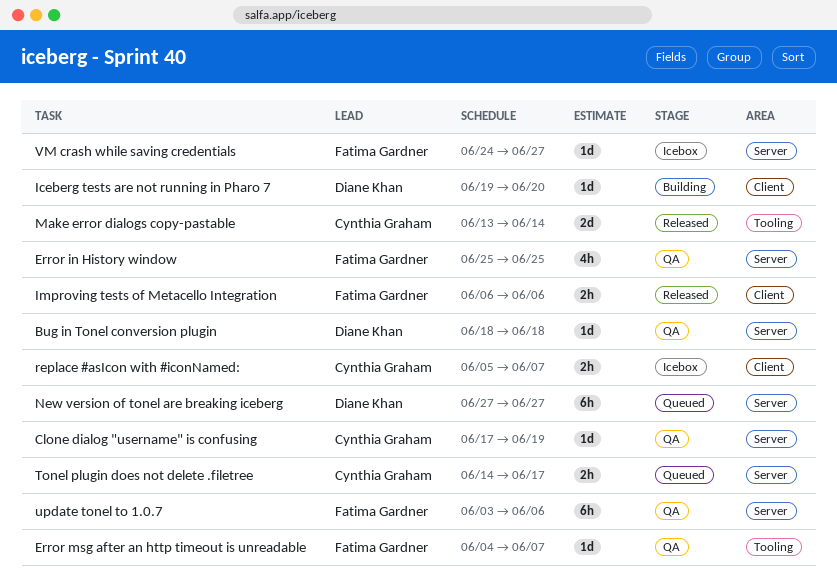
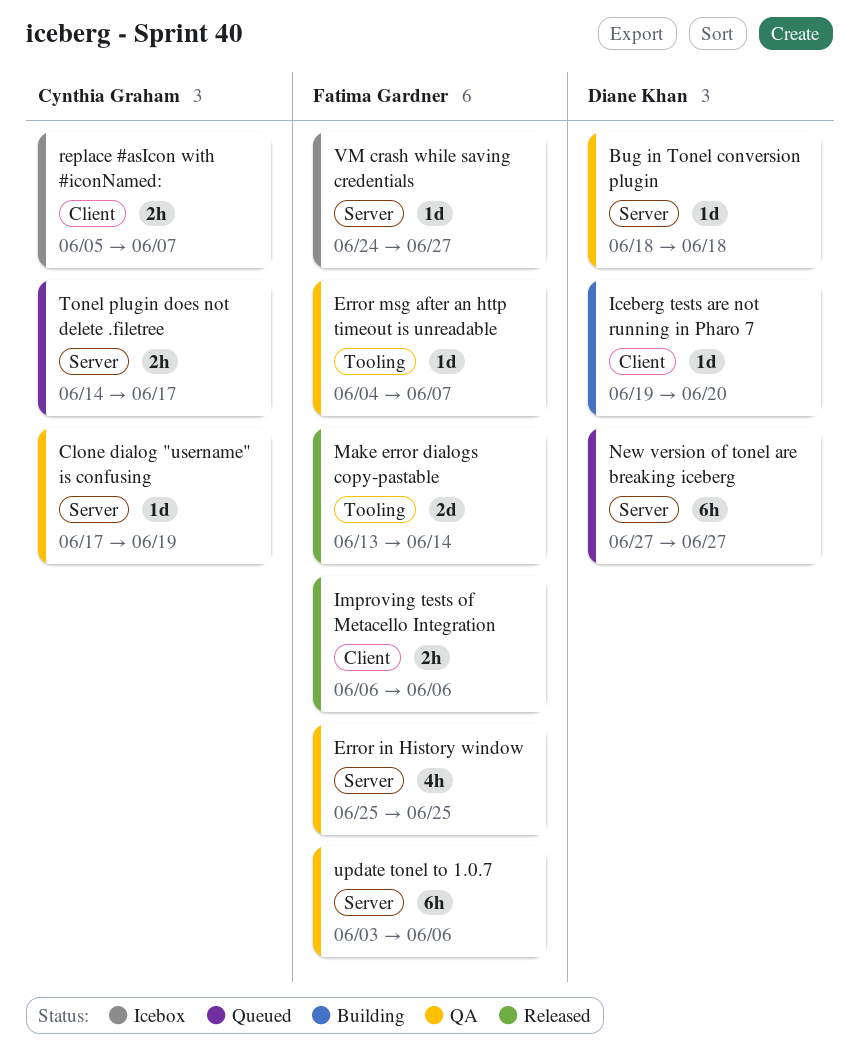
Make error dialogs copy-pastable, owner: Cynthia Graham -> Fatima Gardner

